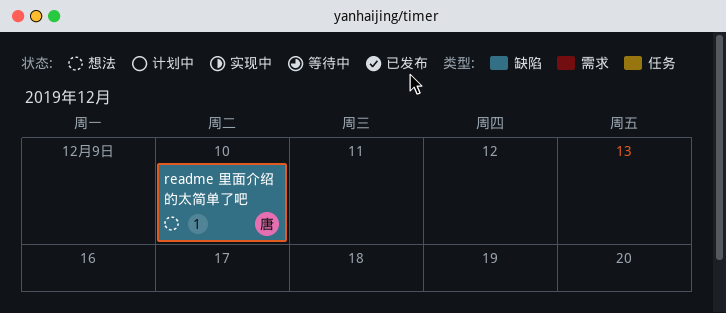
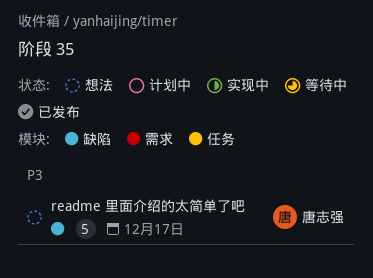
readme 里面介绍的太简单了吧, estimate: 1 -> 5
readme 里面介绍的太简单了吧, due: Dec 10 -> Dec 17

